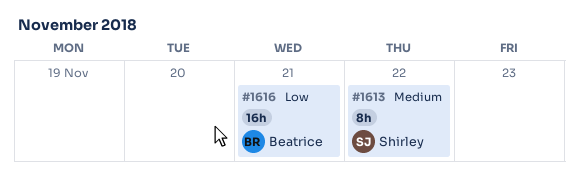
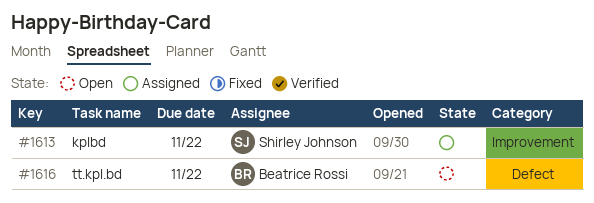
#1616, due: Nov 21 -> Nov 22

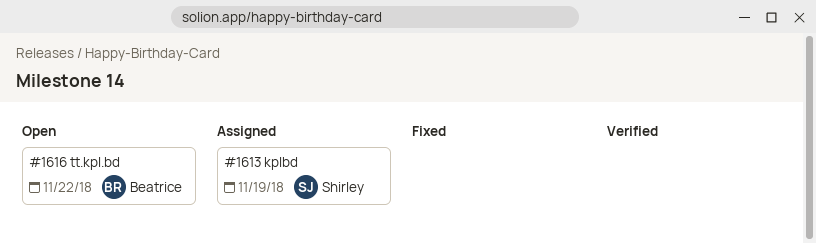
#1613, due: Nov 22 -> Nov 19

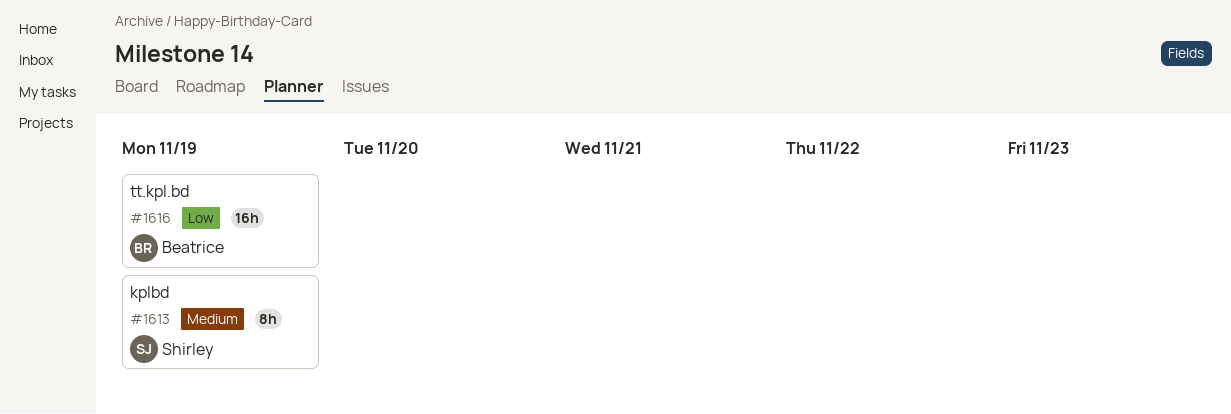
#1616, due: Nov 22 -> Nov 19

